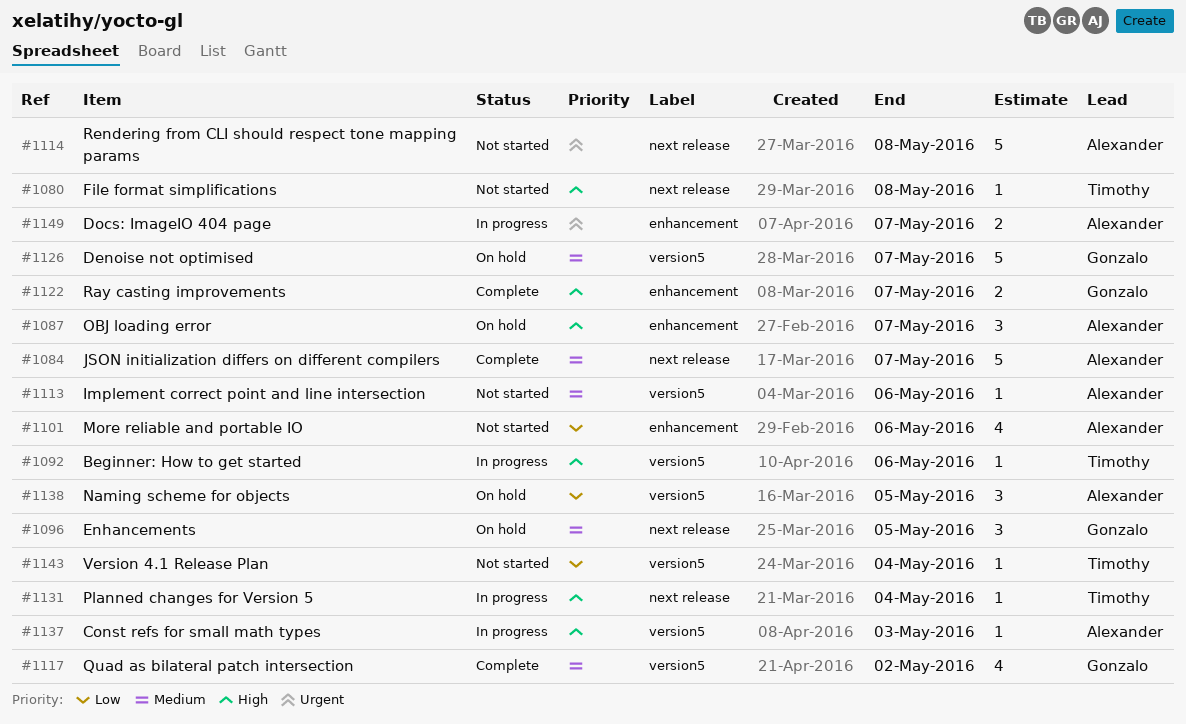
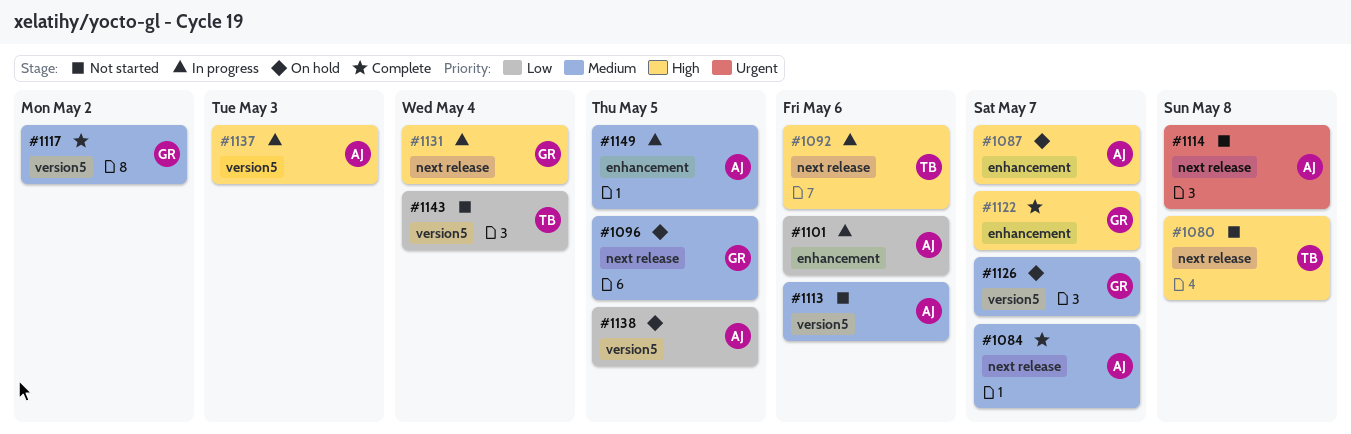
#1092, label: version5 -> next release
#1101, status: Not started -> In progress
#1131, owner: Timothy -> Gonzalo
#1149, priority: Urgent -> Medium
#1149, due: May 7 -> May 5

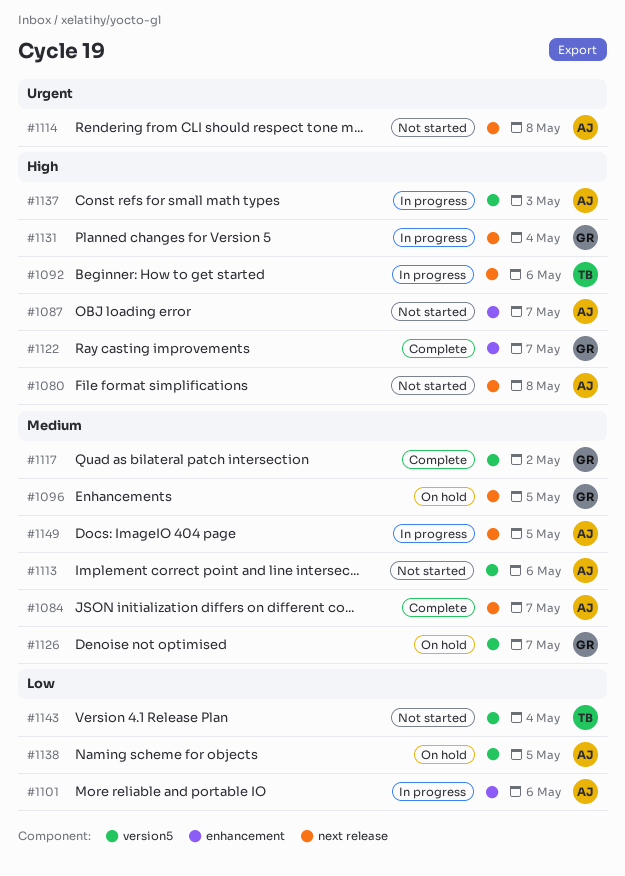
#1080, owner: TB -> AJ
#1087, status: On hold -> Not started
#1149, label: enhancement -> next release

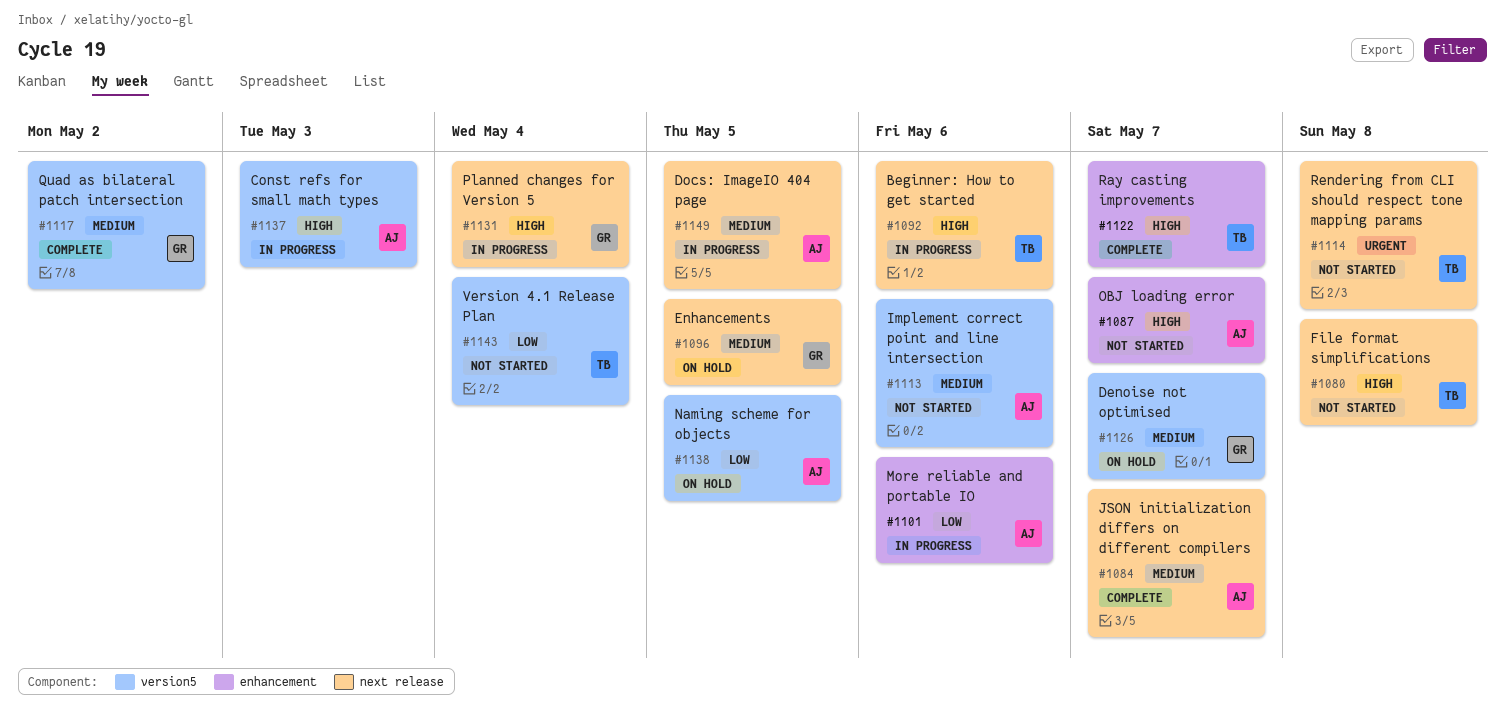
#1080, owner: AJ -> TB
#1114, owner: AJ -> TB
#1122, owner: GR -> TB

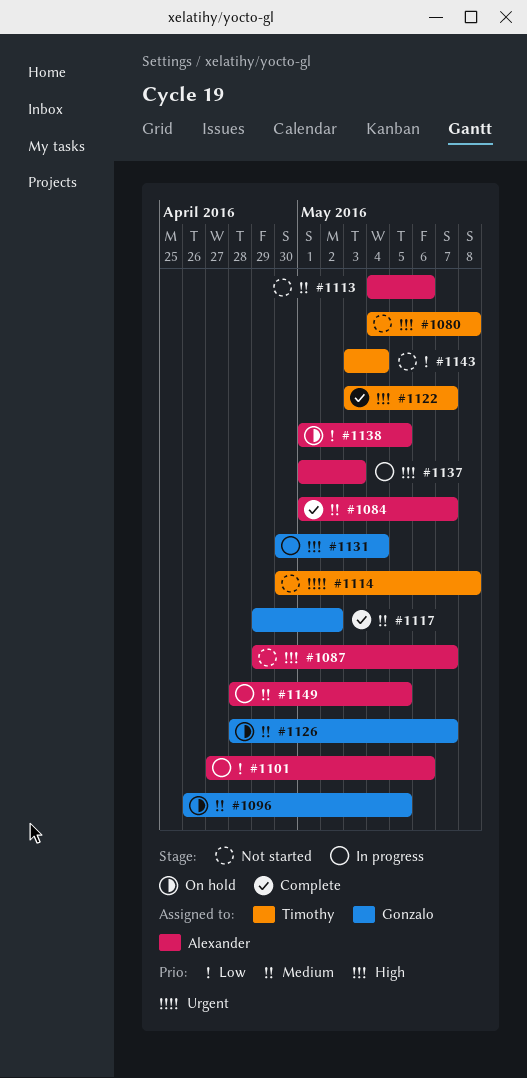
#1092: present -> none

